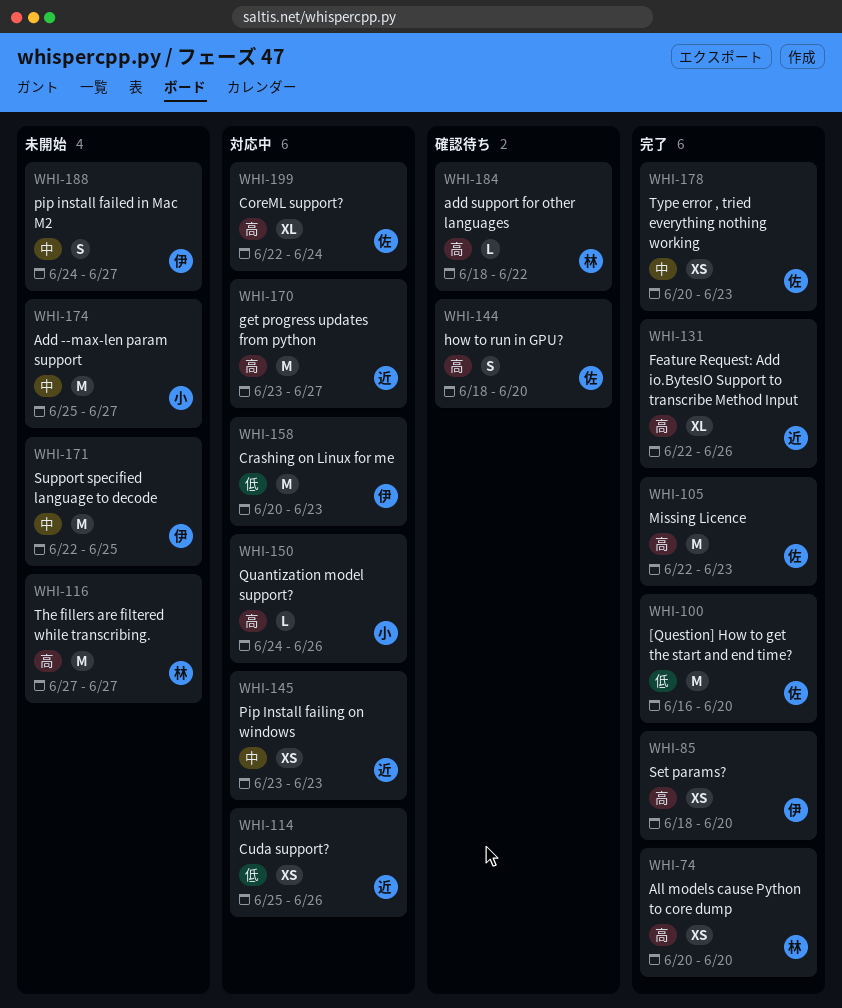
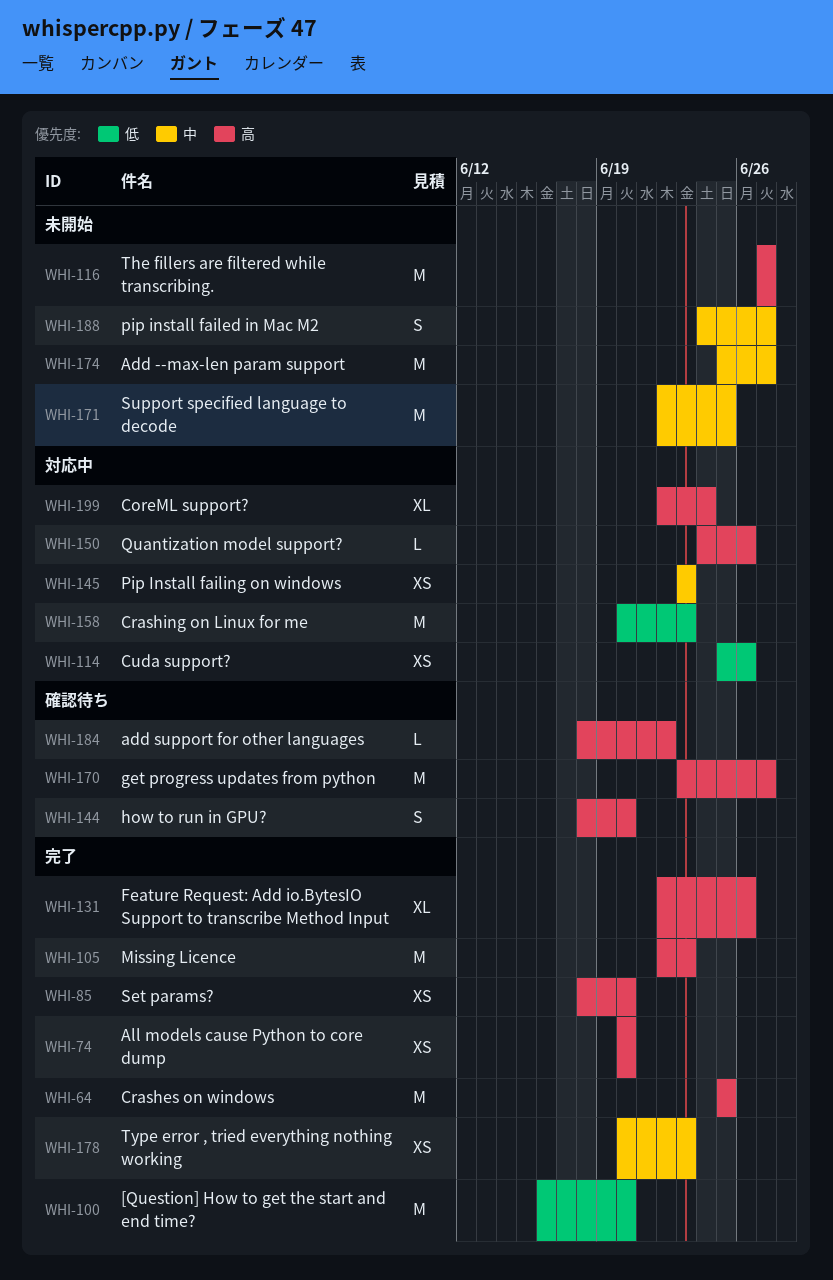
WHI-64: none -> present
WHI-170, status: 対応中 -> 確認待ち

